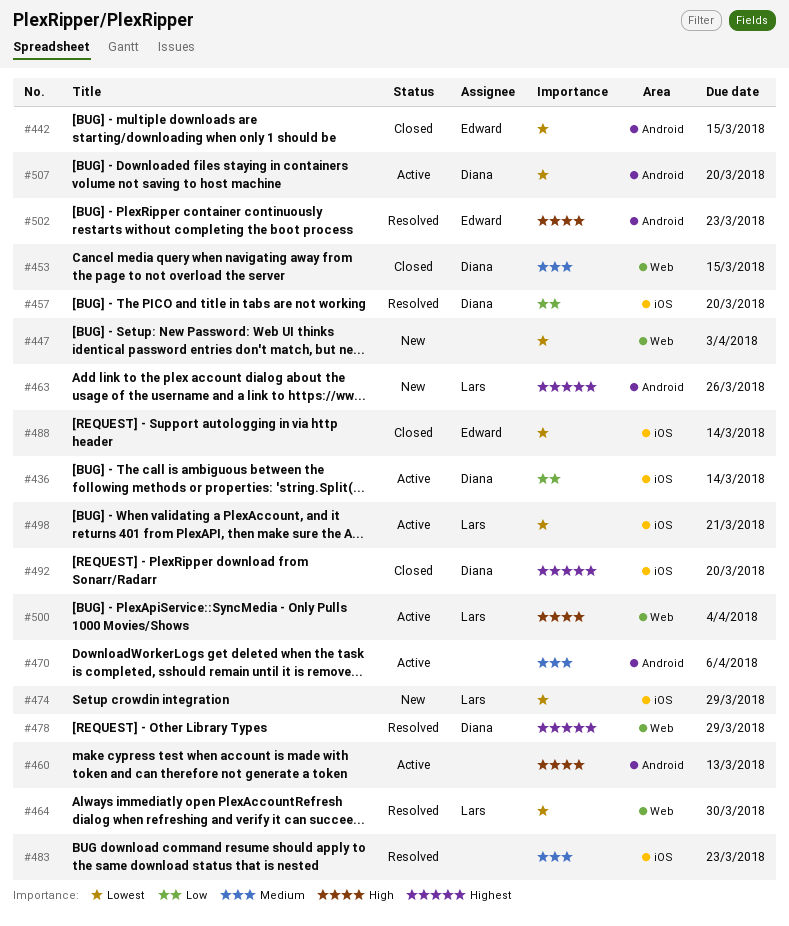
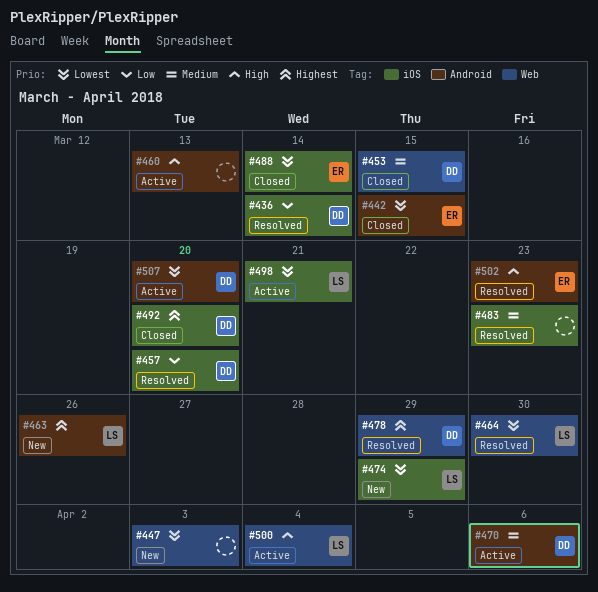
#436, status: Active -> Resolved
#470, owner: none -> Diana

